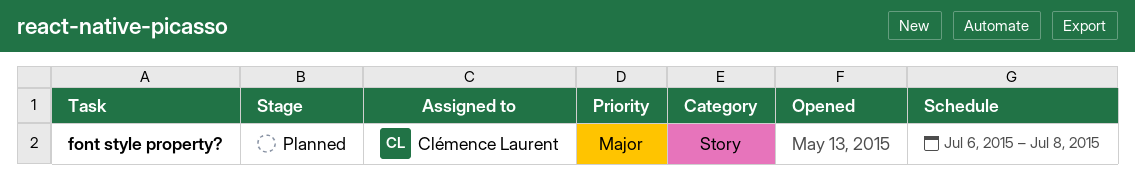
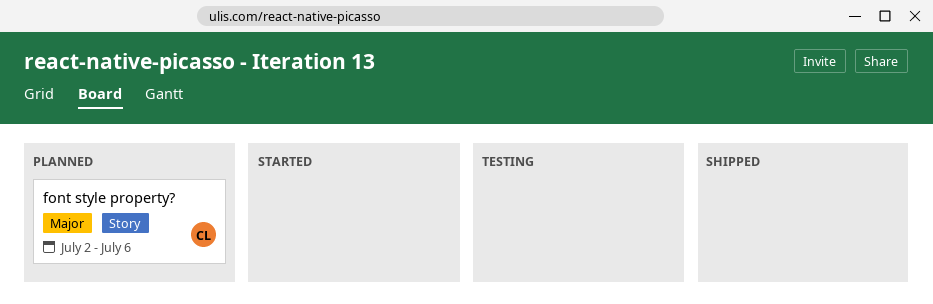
font style property?, start: Jul 6 -> Jul 2
font style property?, due: Jul 8 -> Jul 6

